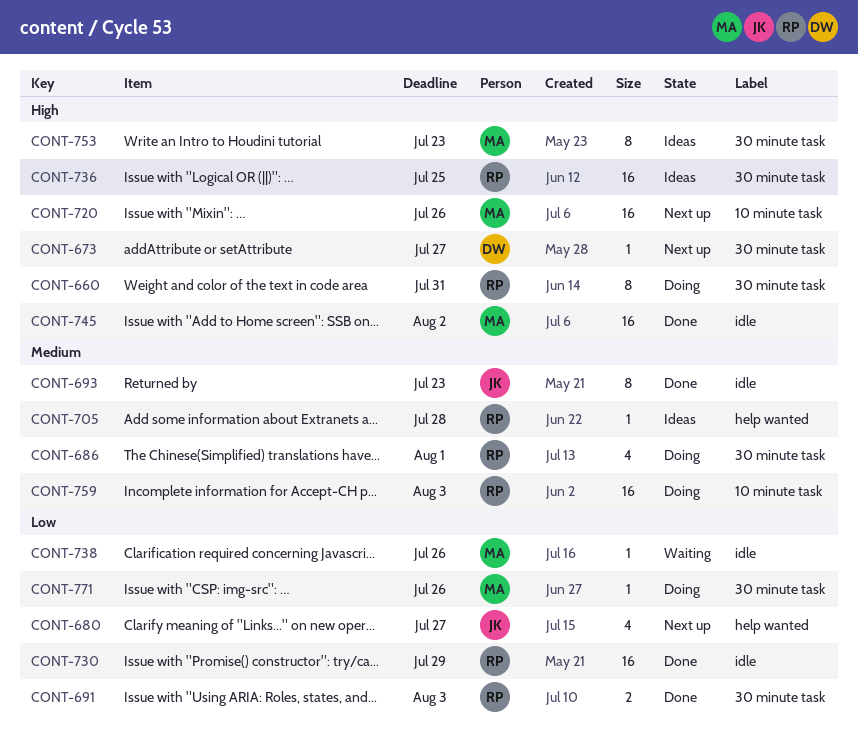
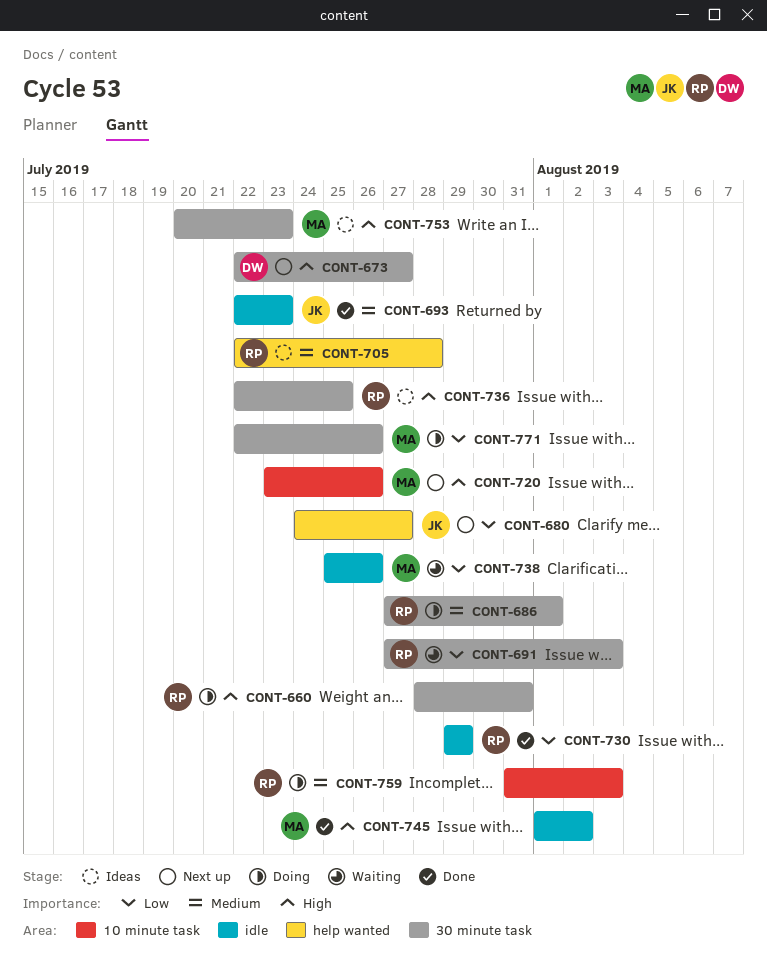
CONT-691, status: Done -> Waiting

